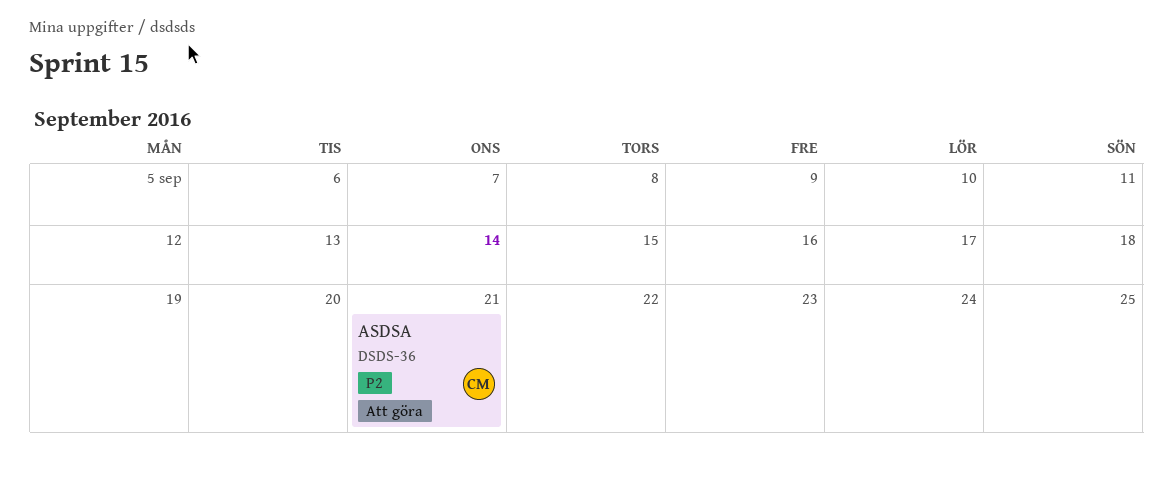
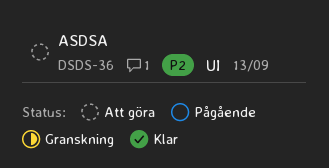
DSDS-36, due: Sep 21 -> Sep 13

